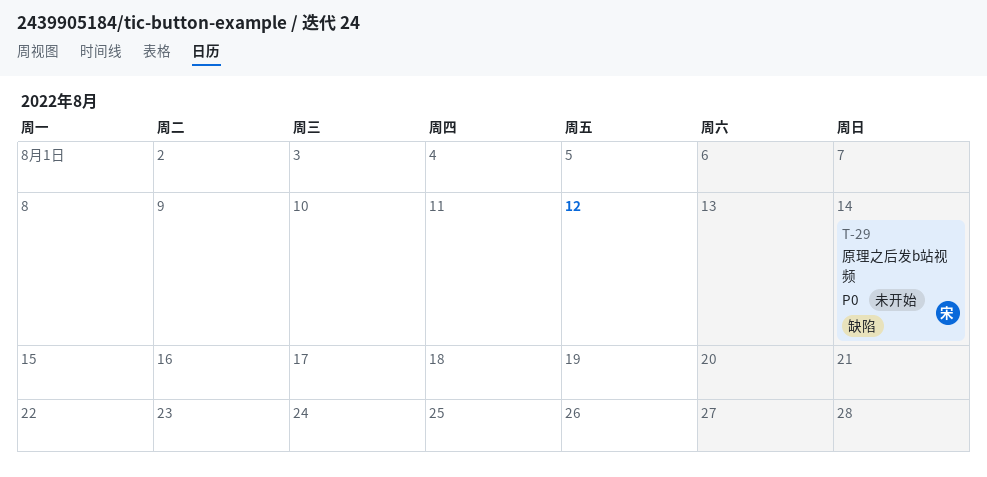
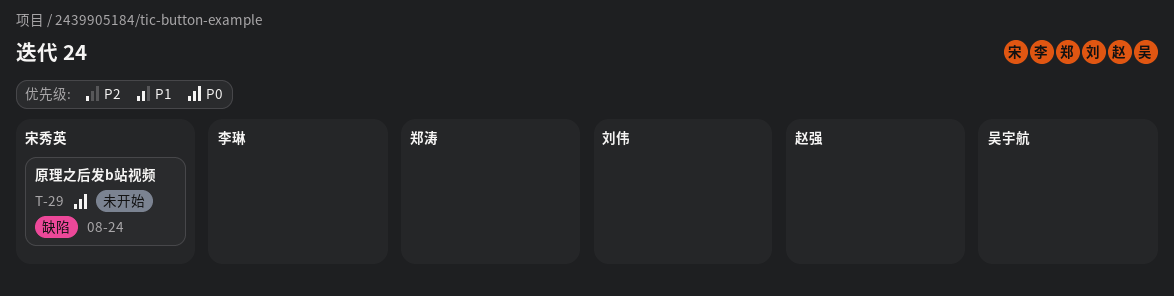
T-29, due: Aug 14 -> Aug 24

